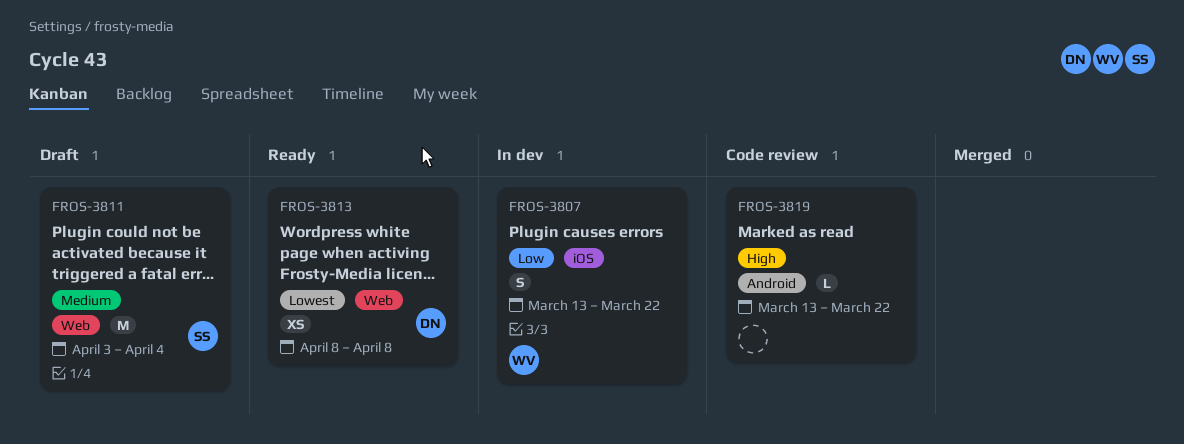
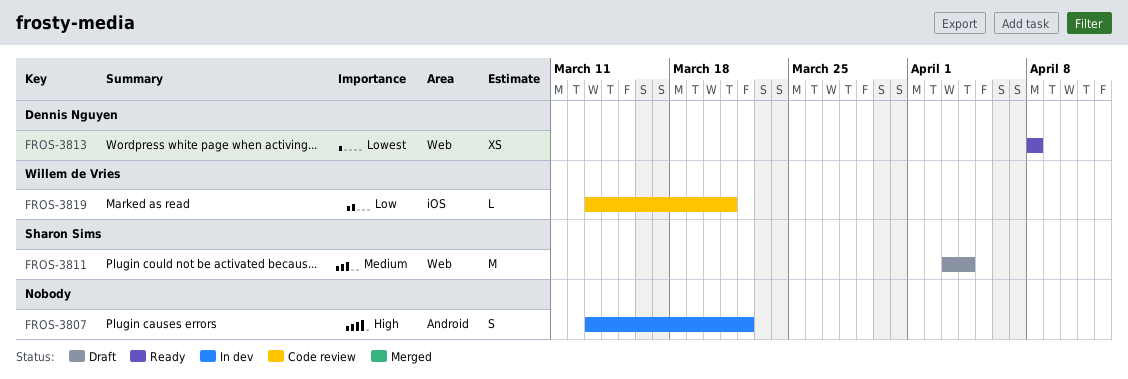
FROS-3807, owner: Willem de Vries -> none
FROS-3807, priority: Low -> High
FROS-3807, label: iOS -> Android
FROS-3819, owner: none -> Willem de Vries
FROS-3819, priority: High -> Low
FROS-3819, label: Android -> iOS
FROS-3819, due: Mar 22 -> Mar 21

